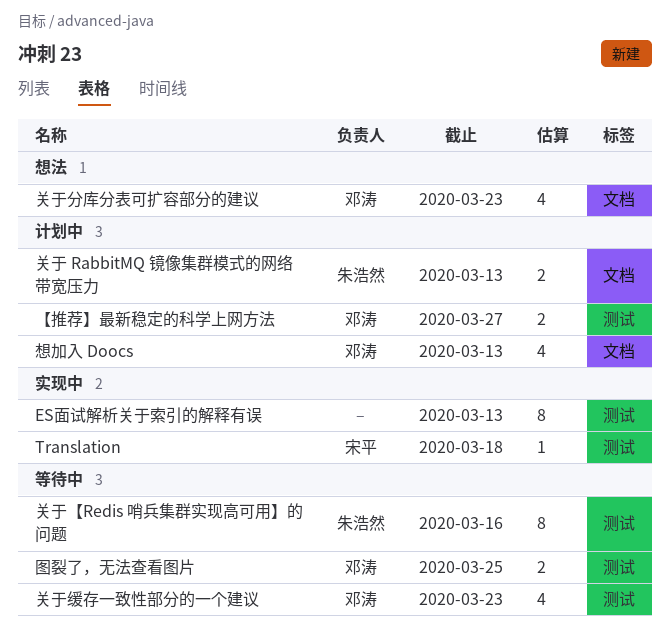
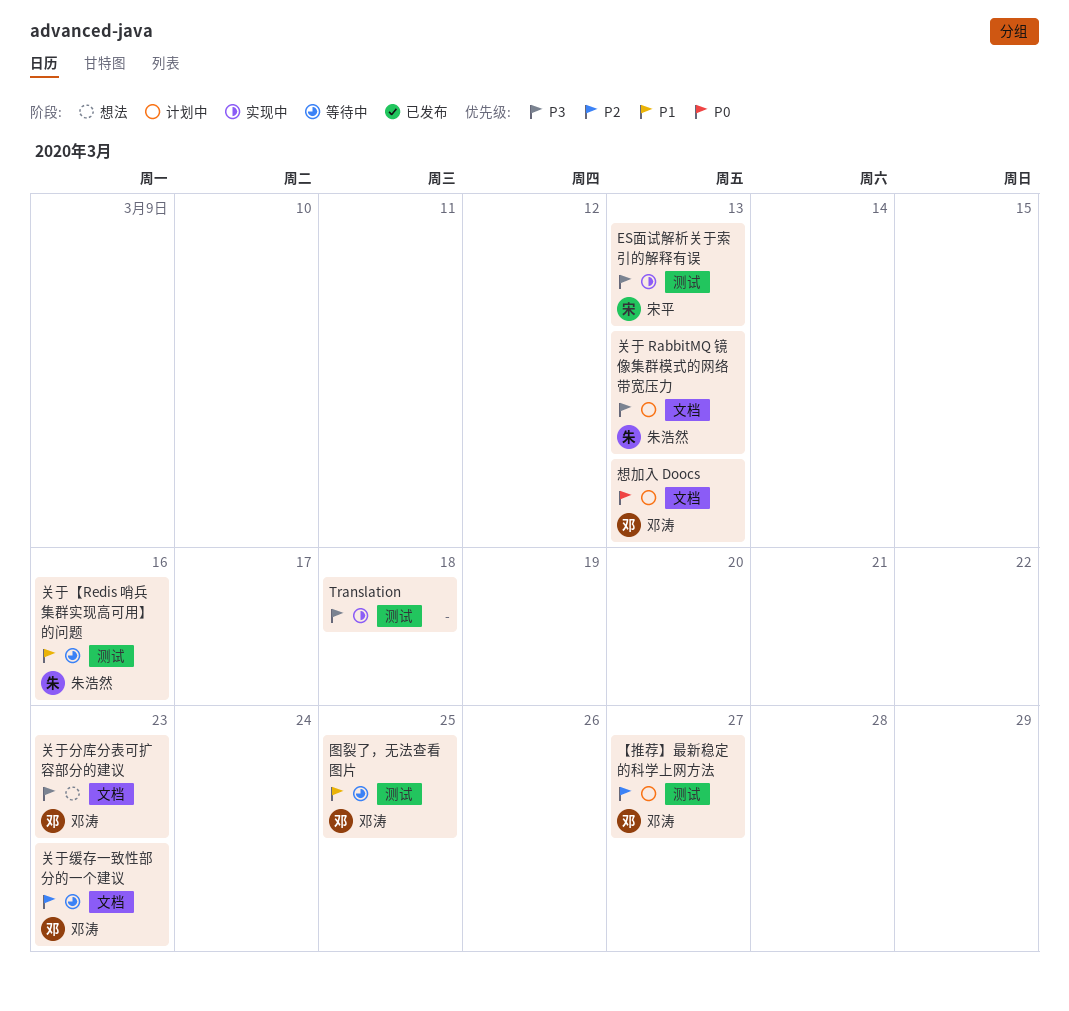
ES面试解析关于索引的解释有误, owner: none -> 宋平
Translation, owner: 宋平 -> none
关于缓存一致性部分的一个建议, label: 测试 -> 文档

